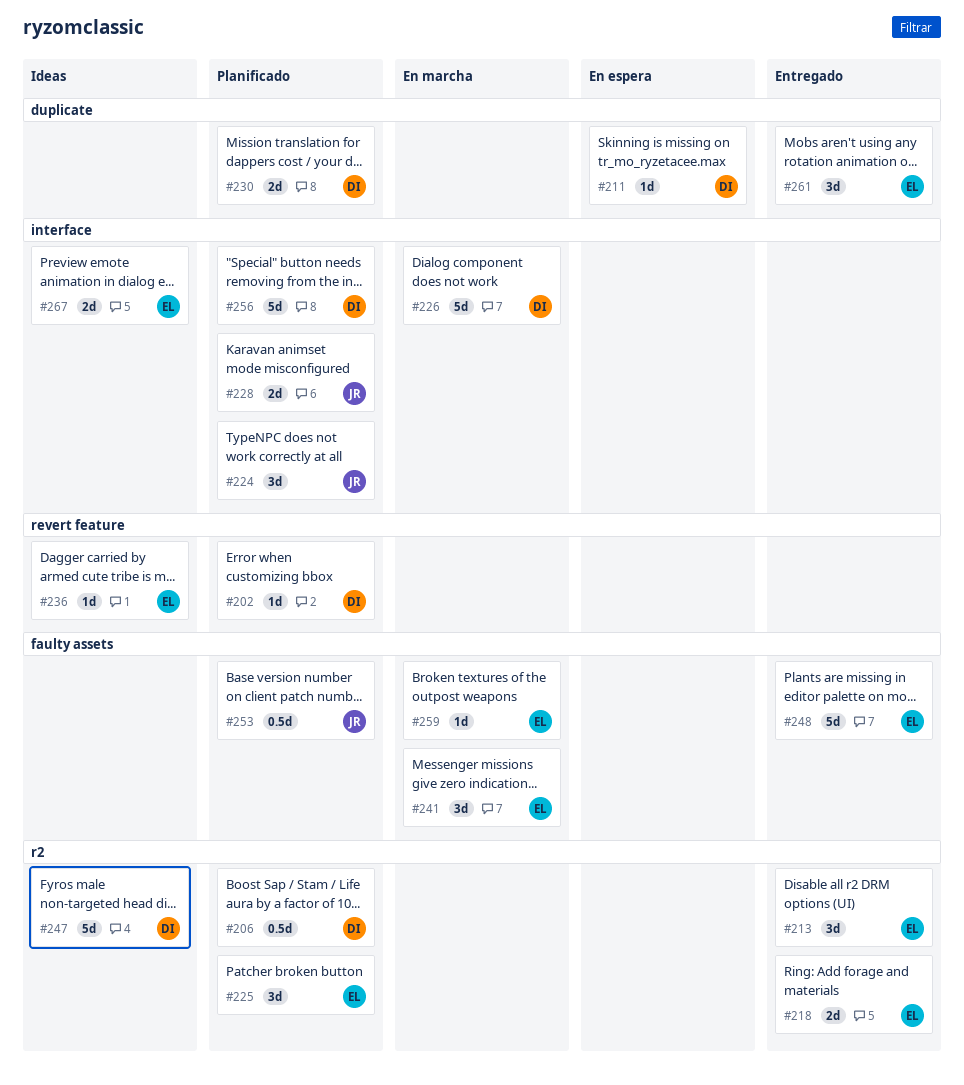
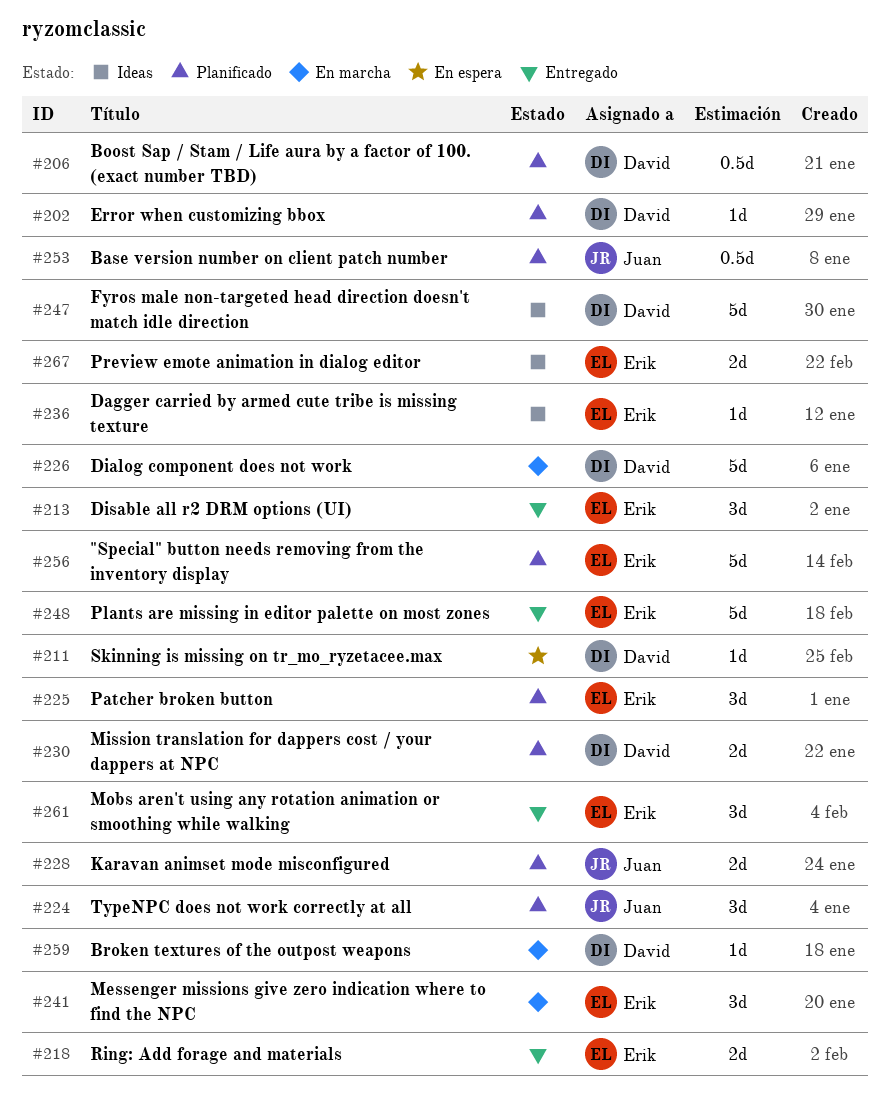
#256, owner: David -> Erik
#259, owner: Erik -> David

